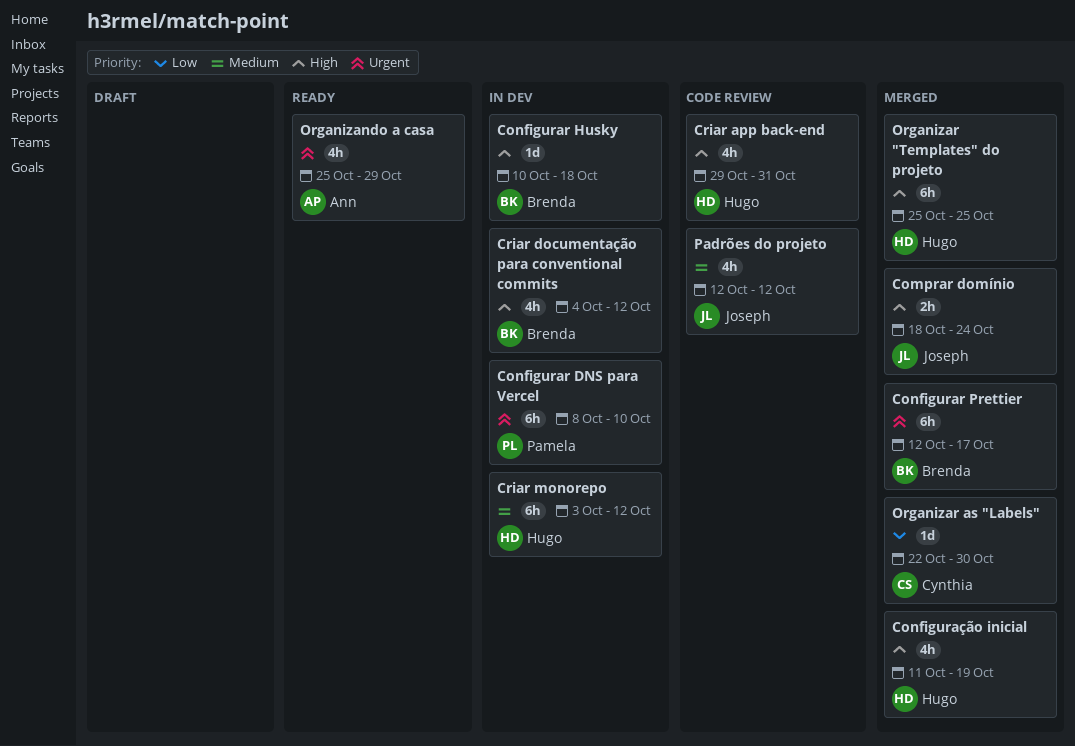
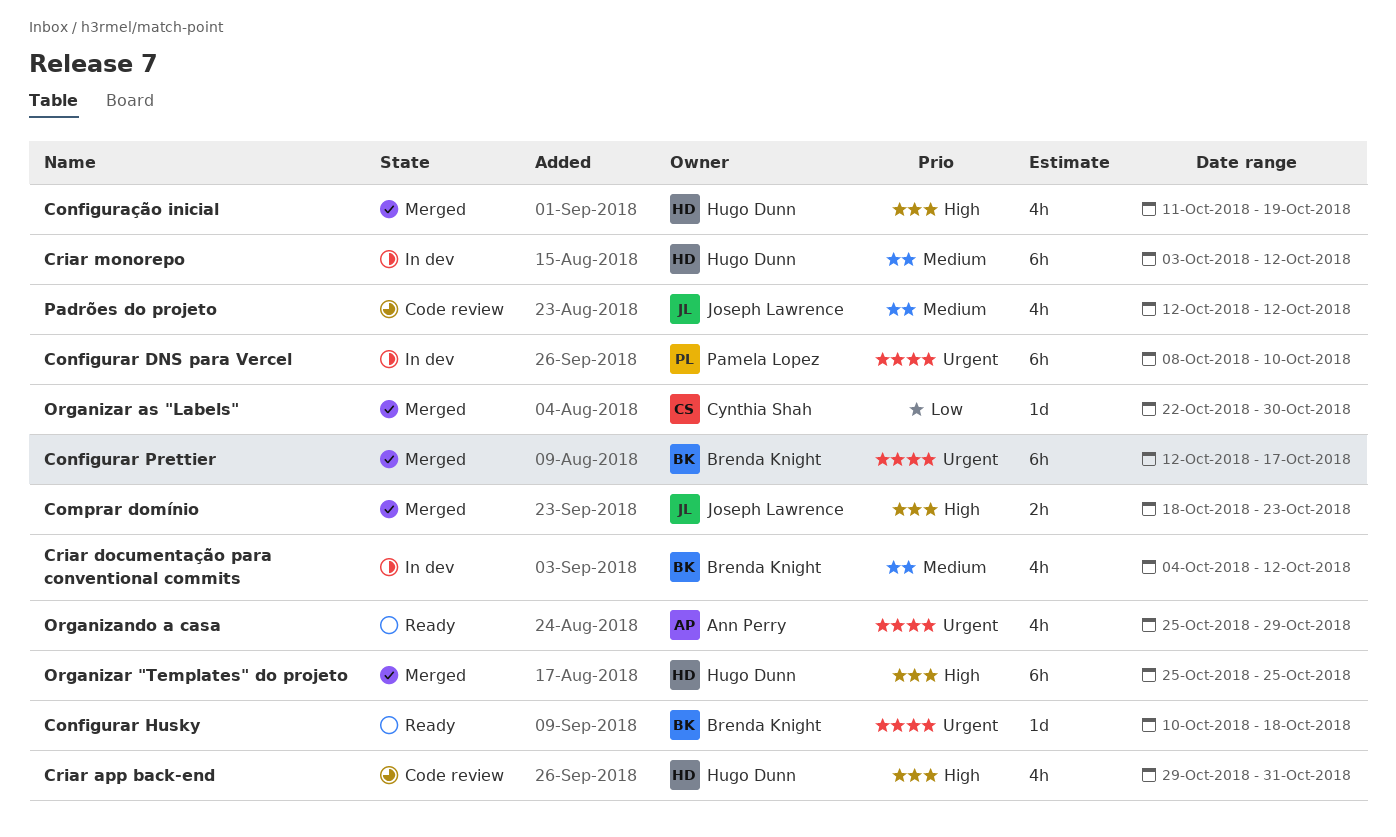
Comprar domínio, due: Oct 24 -> Oct 23
Configurar Husky, status: In dev -> Ready
Configurar Husky, priority: High -> Urgent
Criar documentação para conventional commits, priority: High -> Medium

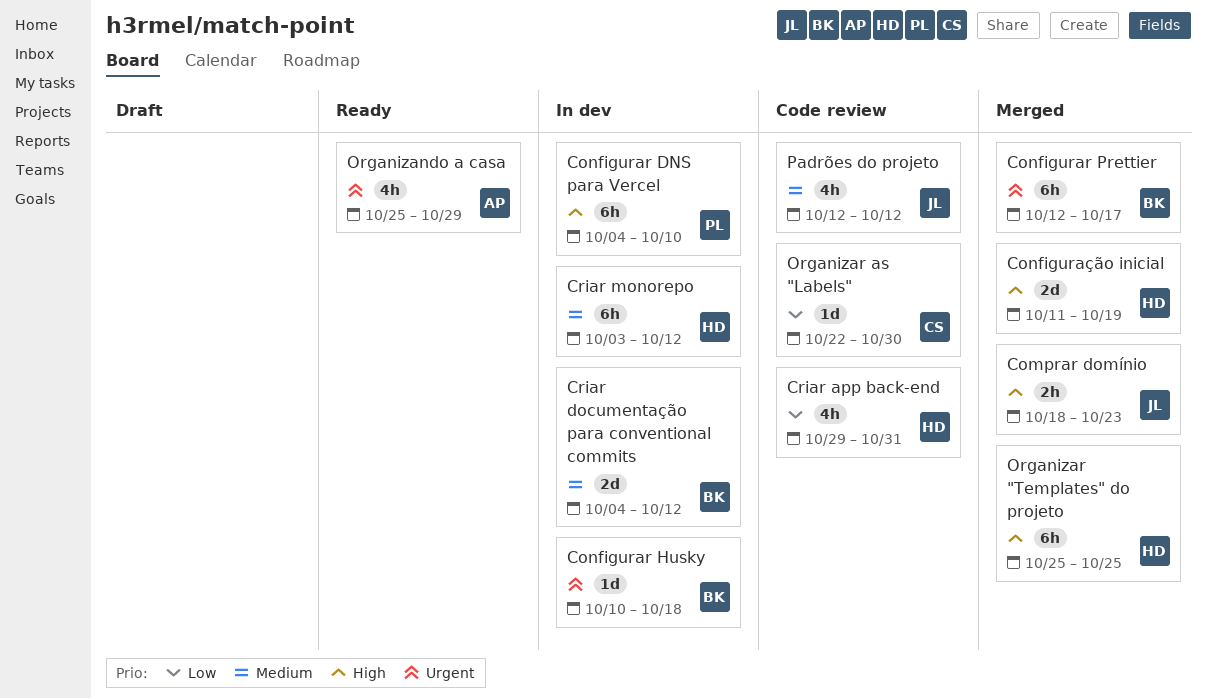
Configurar DNS para Vercel, priority: Urgent -> High
Configurar DNS para Vercel, start: Oct 8 -> Oct 4
Configurar Husky, status: Ready -> In dev
Configuração inicial, estimate: 4h -> 2d
Criar app back-end, priority: High -> Low
Criar documentação para conventional commits, estimate: 4h -> 2d
Organizar as "Labels", status: Merged -> Code review

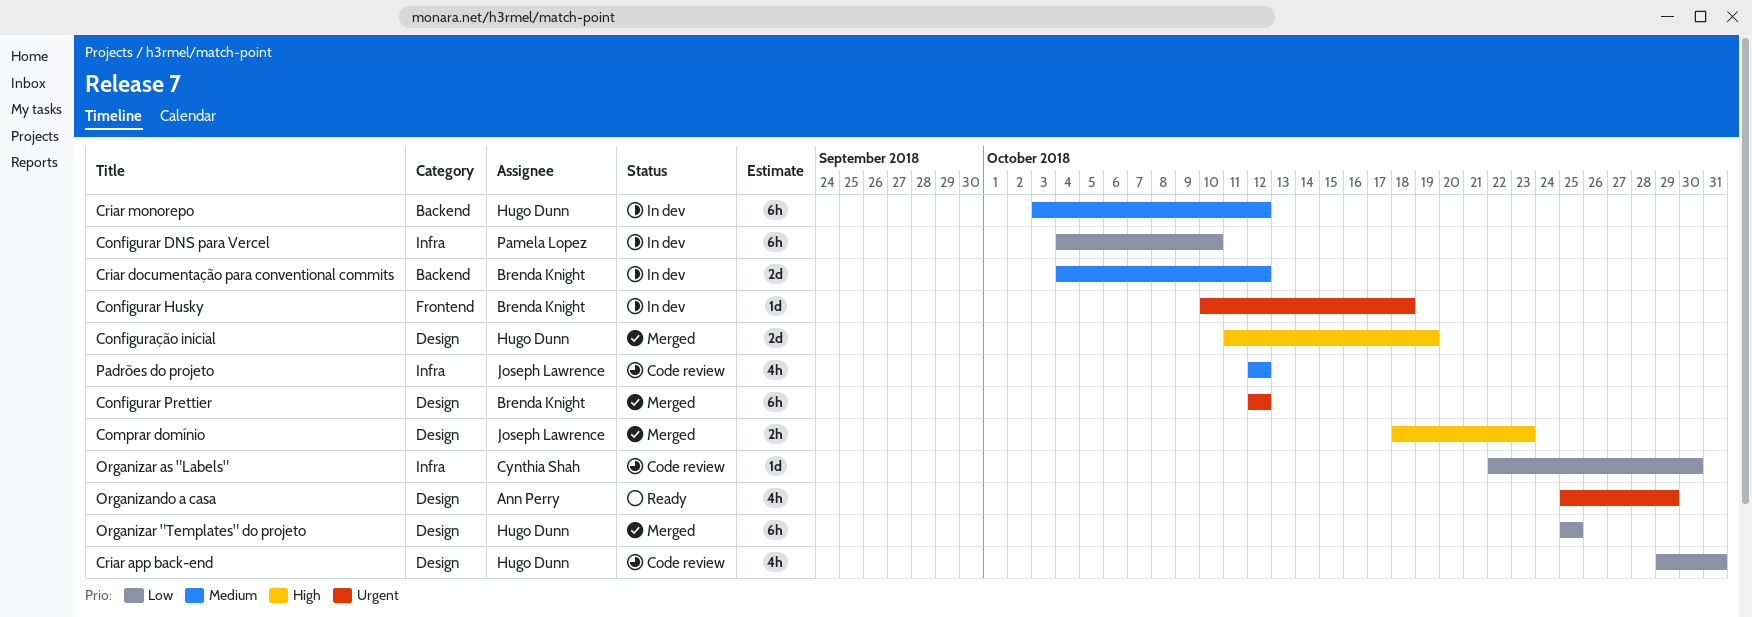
Configurar DNS para Vercel, priority: High -> Low
Configurar Prettier, due: Oct 17 -> Oct 12
Organizar "Templates" do projeto, priority: High -> Low

